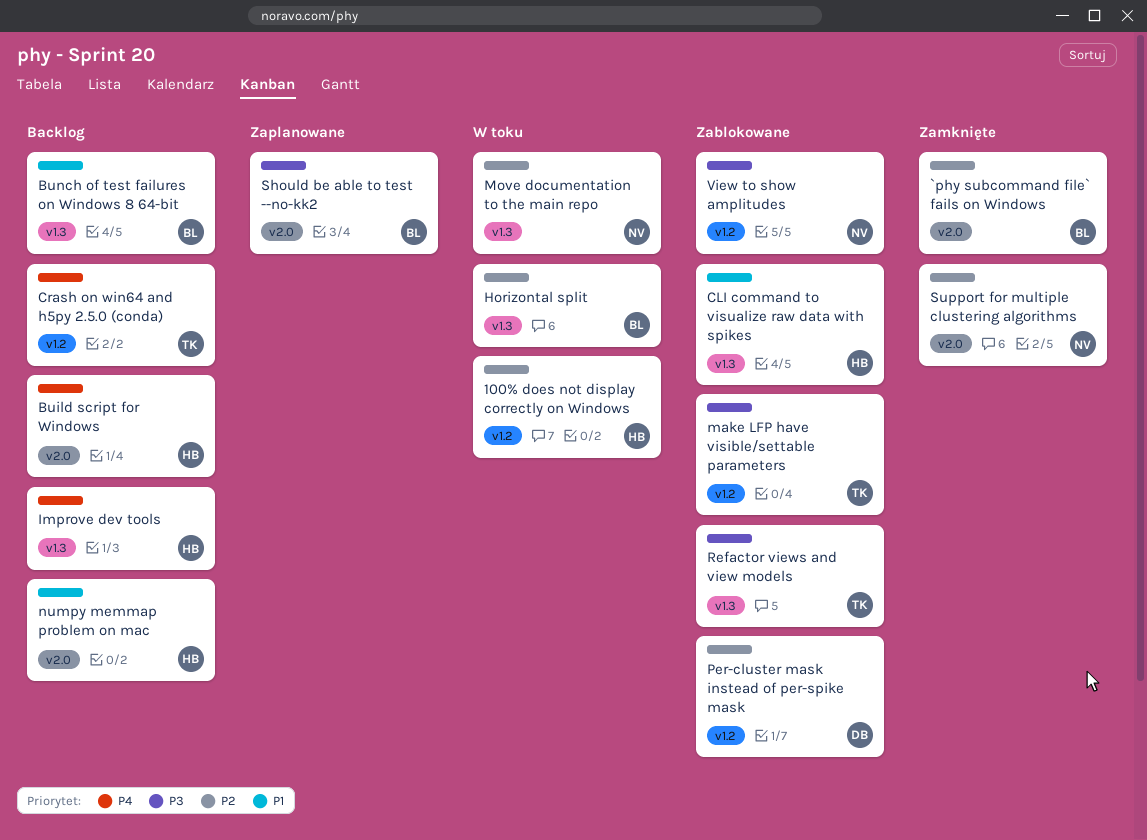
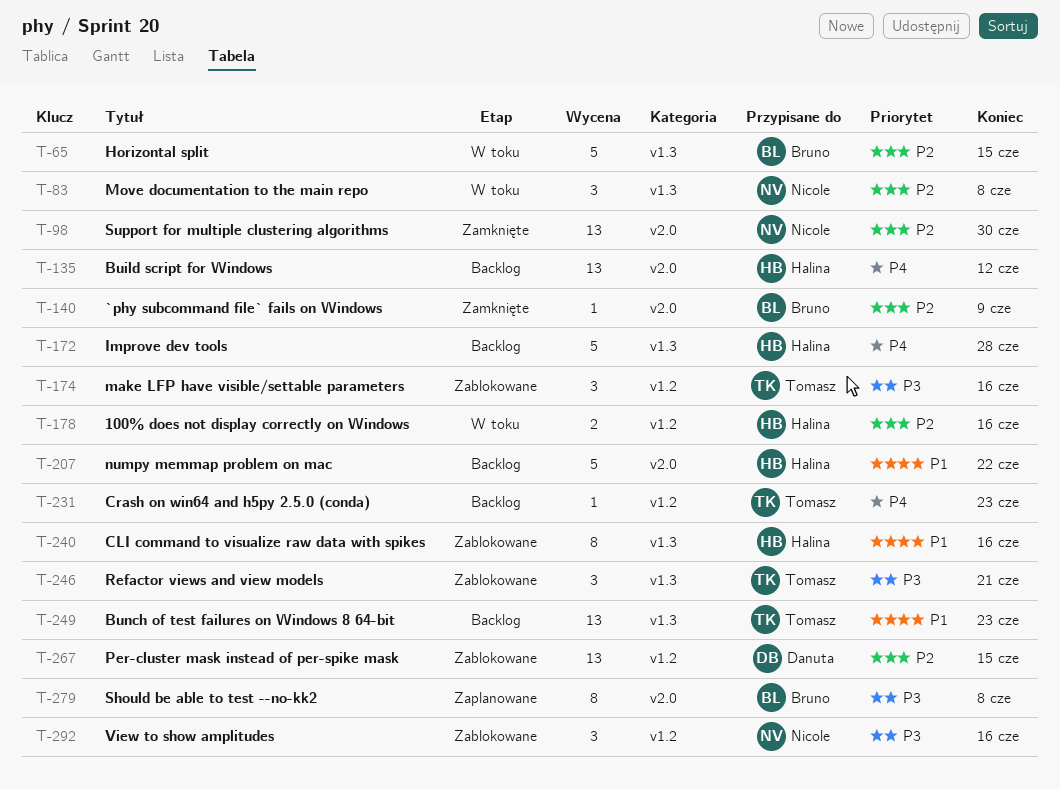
Bunch of test failures on Windows 8 64-bit, owner: Bruno -> Tomasz

